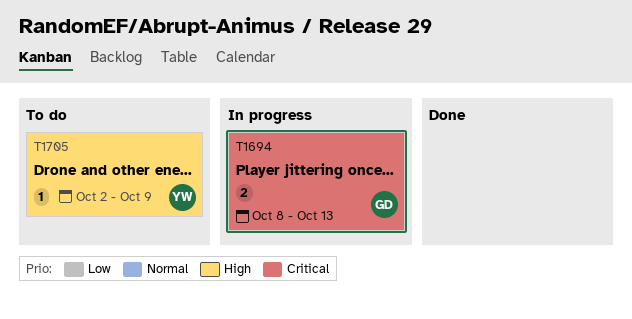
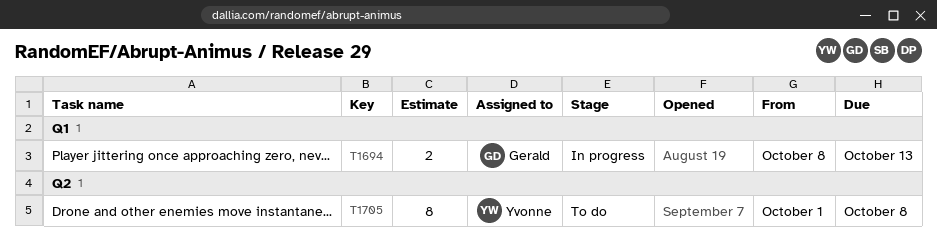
T1705, estimate: 1 -> 8
T1705, start: Oct 2 -> Oct 1
T1705, due: Oct 9 -> Oct 8

